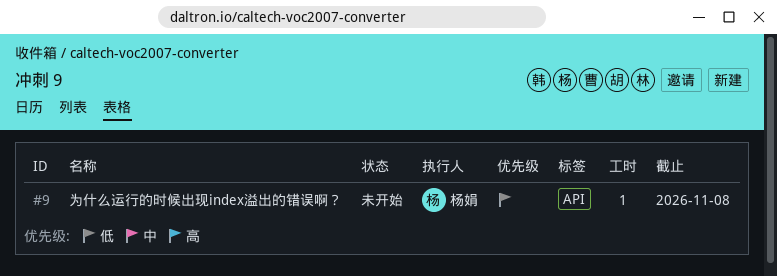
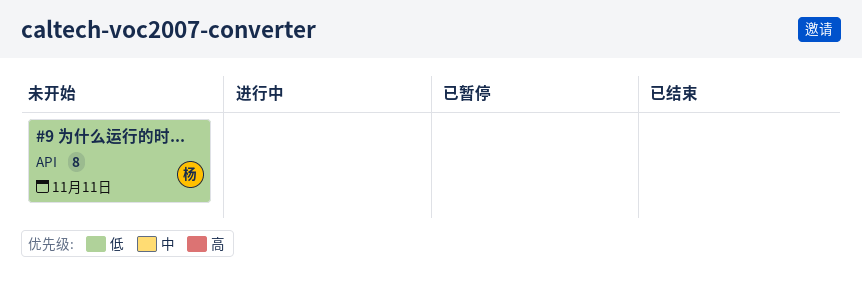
#9, estimate: 1 -> 8
#9, due: Nov 8 -> Nov 11

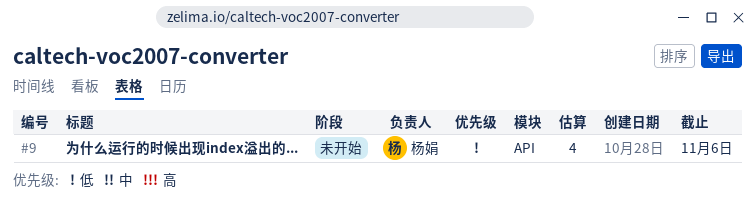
#9, estimate: 8 -> 4
#9, due: Nov 11 -> Nov 6

